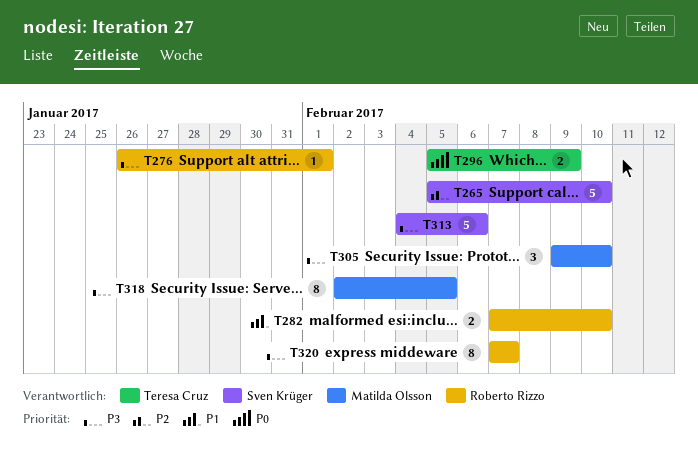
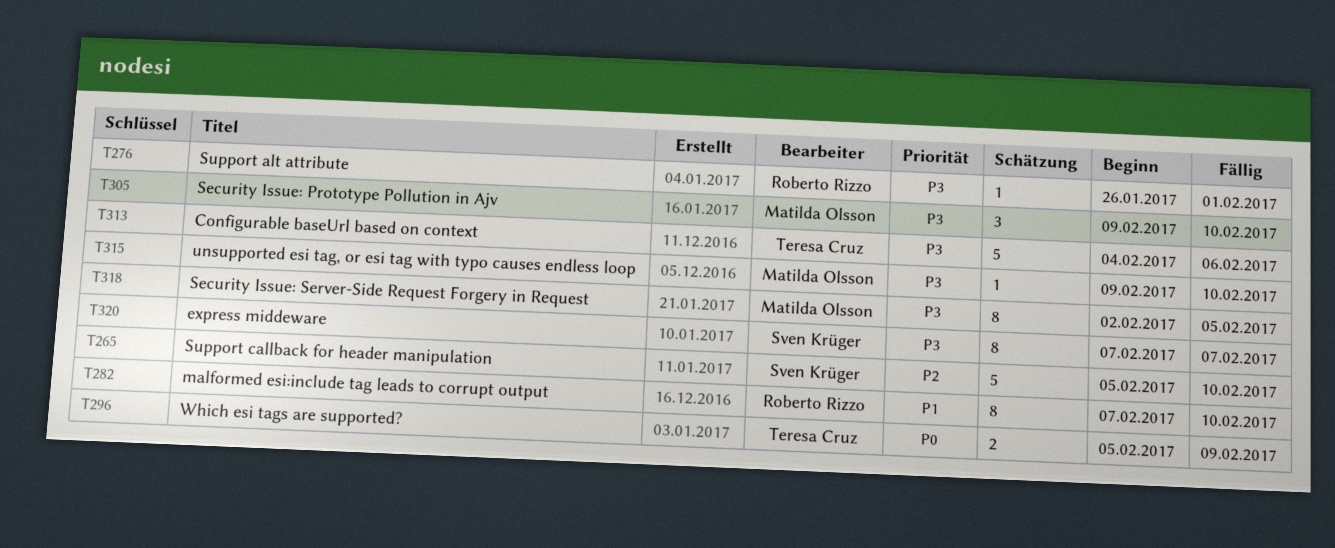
T282, estimate: 2 -> 8
T313, owner: Sven Krüger -> Teresa Cruz
T315: none -> present
T320, owner: Roberto Rizzo -> Sven Krüger

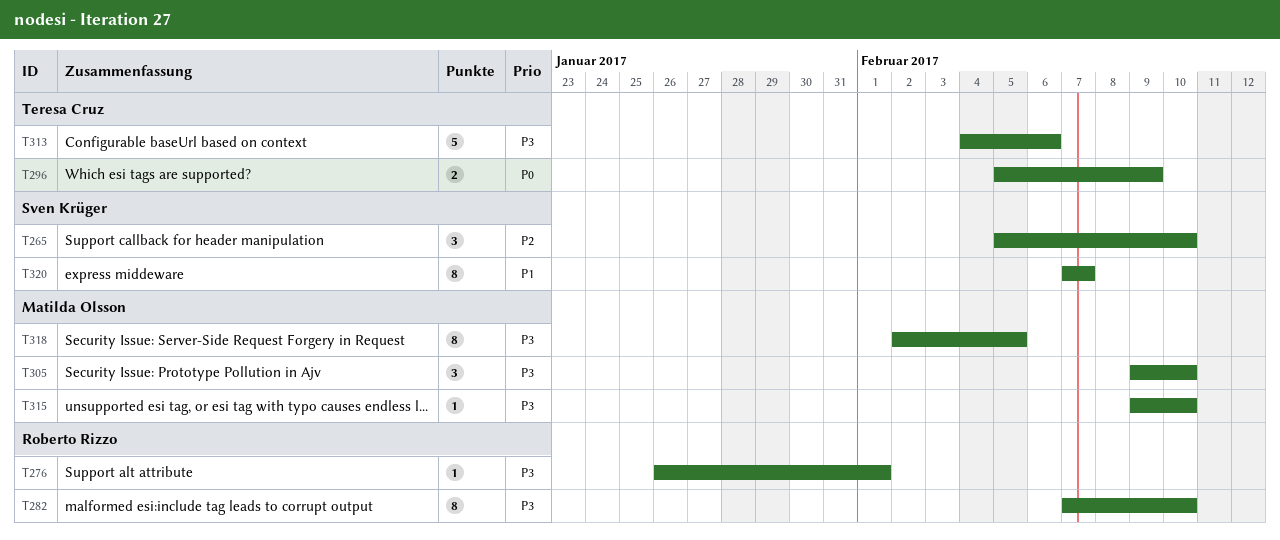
T265, estimate: 5 -> 3
T282, priority: P1 -> P3
T320, priority: P3 -> P1

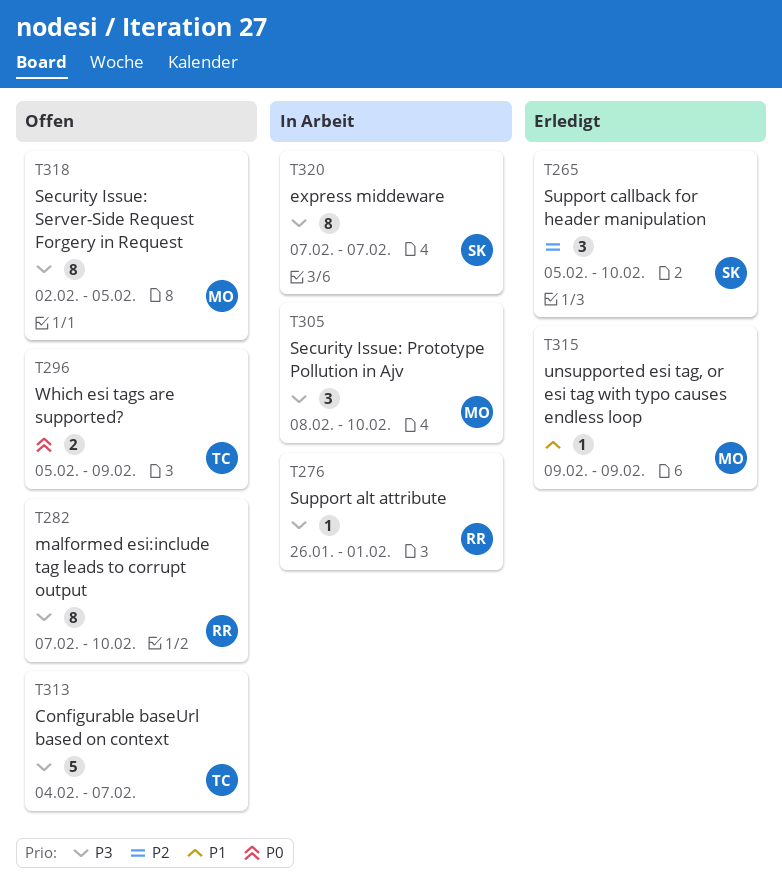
T305, start: Feb 9 -> Feb 8
T313, due: Feb 6 -> Feb 7
T315, priority: P3 -> P1
T315, due: Feb 10 -> Feb 9
T320, priority: P1 -> P3

